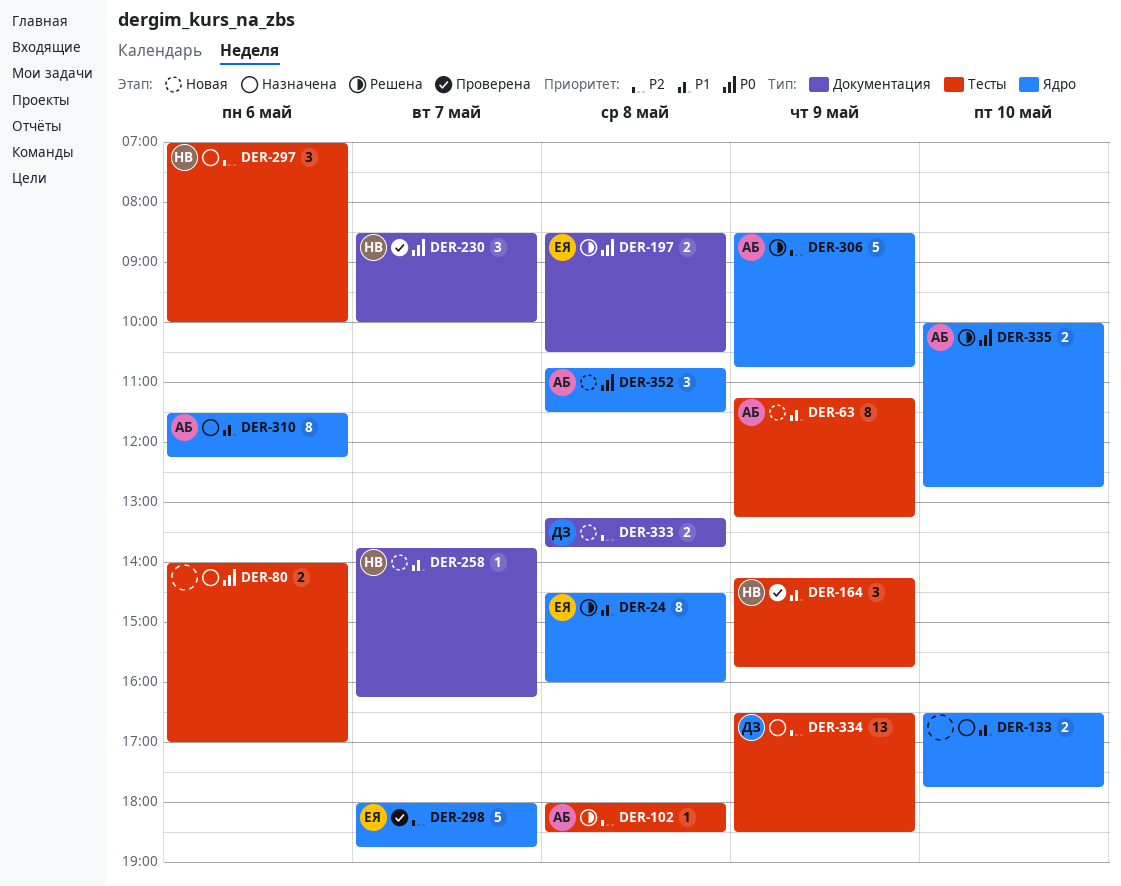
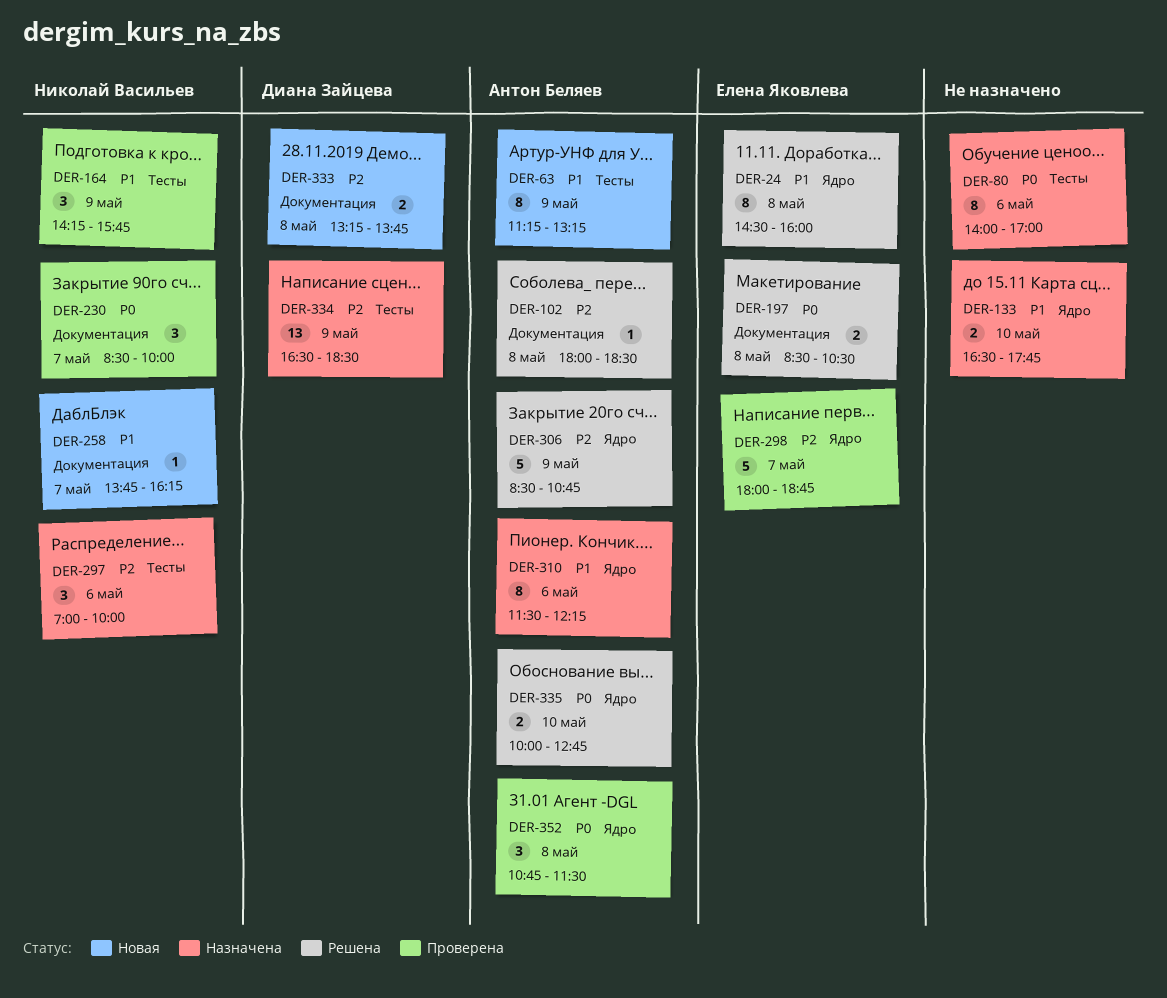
DER-80, estimate: 2 -> 8
DER-102, label: Тесты -> Документация
DER-352, status: Новая -> Проверена

